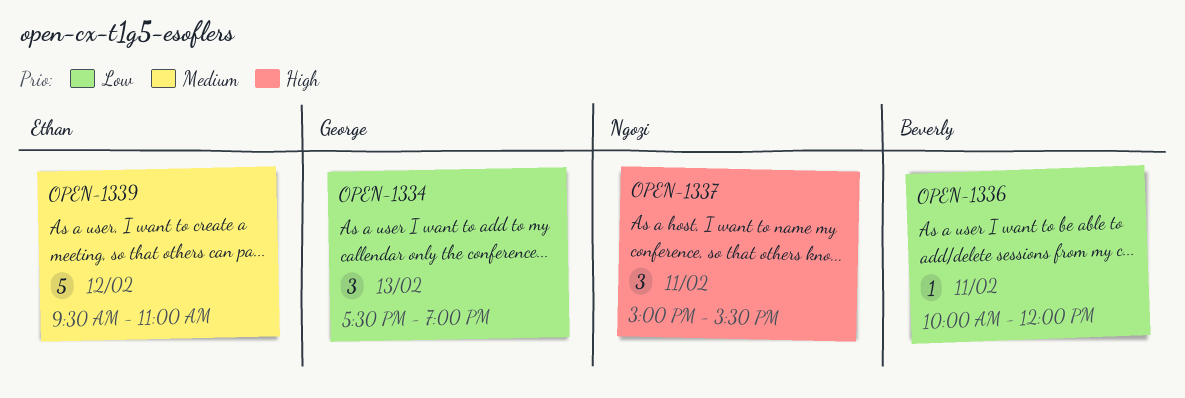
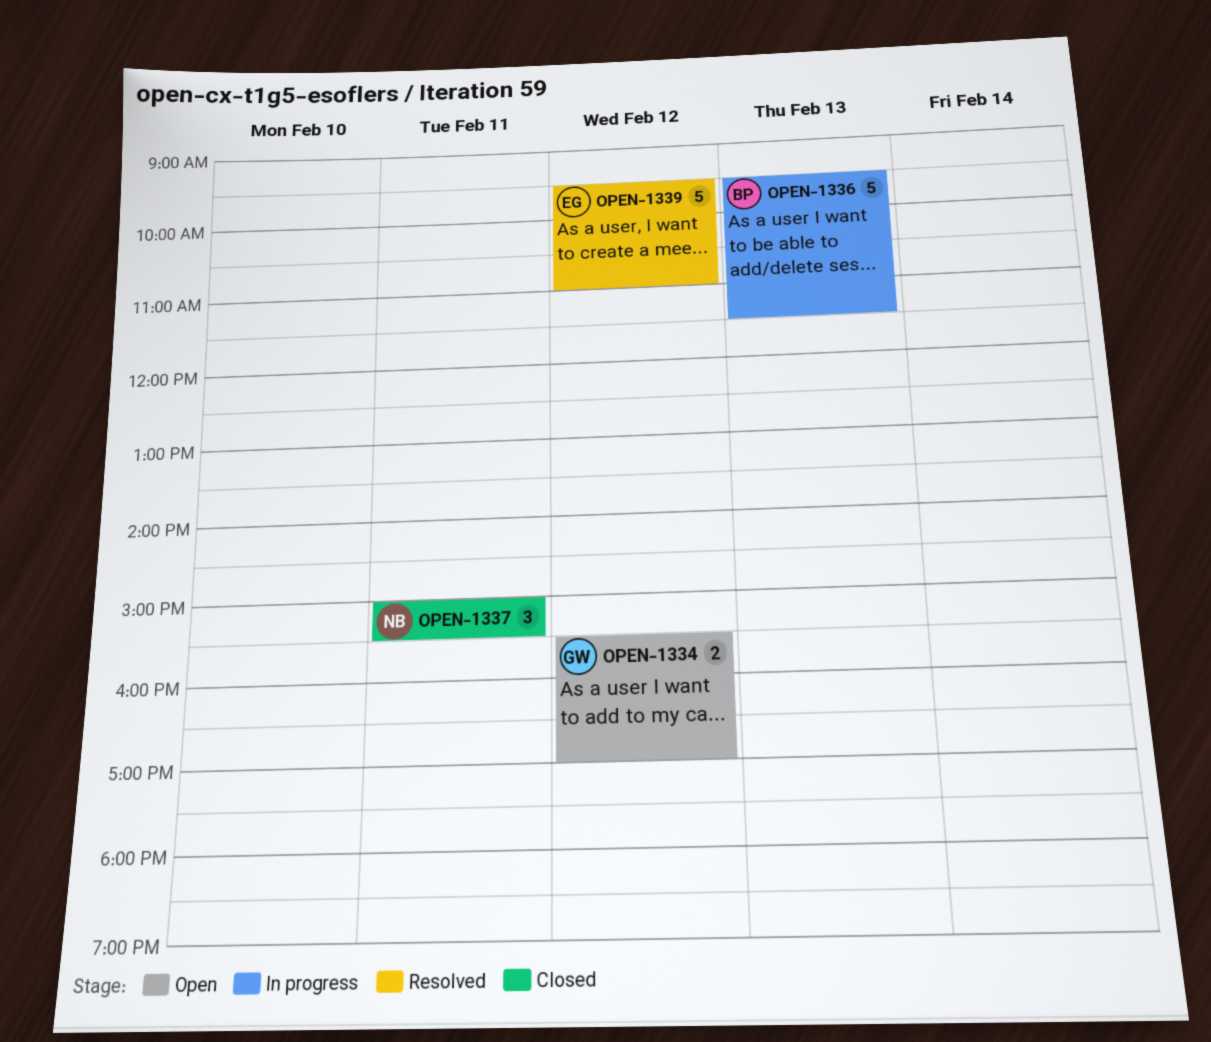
OPEN-1334, estimate: 3 -> 2
OPEN-1334, day: Feb 13 -> Feb 12
OPEN-1334, begins: 17:30 -> 15:30
OPEN-1334, ends: 19:00 -> 17:00
OPEN-1336, estimate: 1 -> 5
OPEN-1336, day: Feb 11 -> Feb 13
OPEN-1336, begins: 10:00 -> 09:30
OPEN-1336, ends: 12:00 -> 11:30

